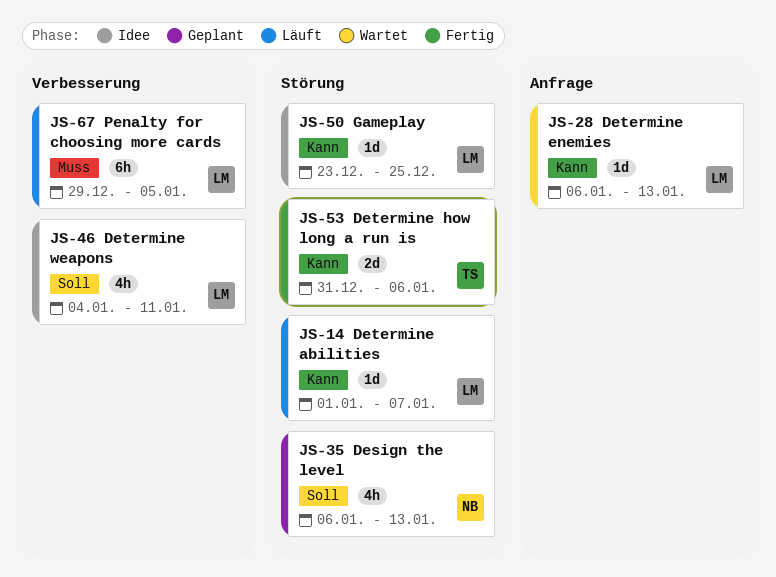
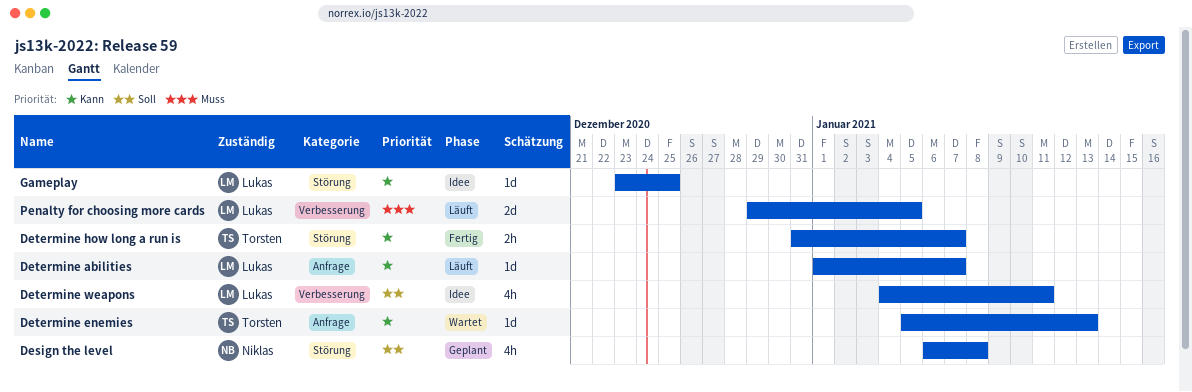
Design the level, due: Jan 13 -> Jan 8
Determine abilities, label: Störung -> Anfrage
Determine enemies, owner: Lukas -> Torsten
Determine enemies, start: Jan 6 -> Jan 5
Determine how long a run is, estimate: 2d -> 2h
Determine how long a run is, due: Jan 6 -> Jan 7
Penalty for choosing more cards, estimate: 6h -> 2d

